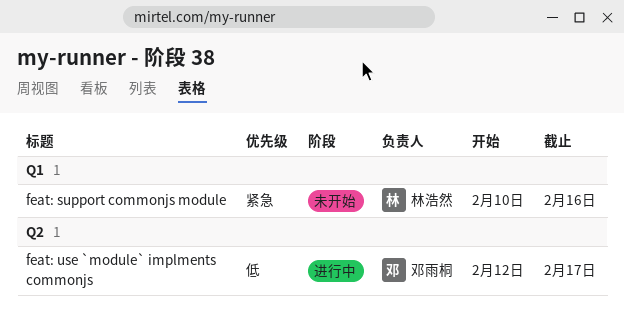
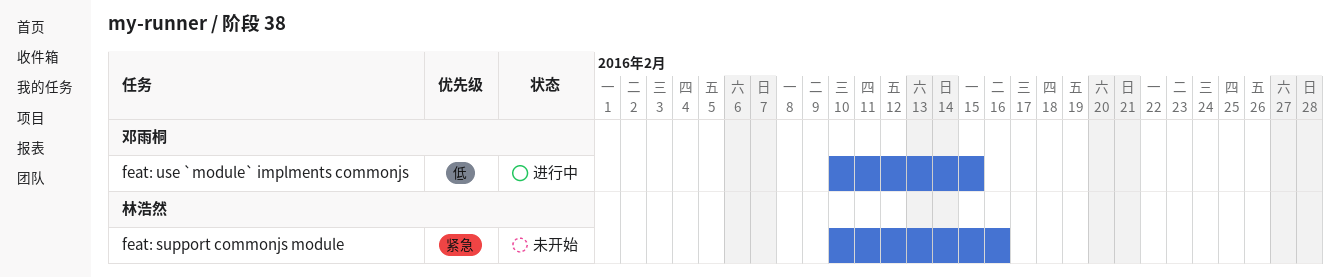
feat: use `module` implments commonjs, start: Feb 12 -> Feb 10
feat: use `module` implments commonjs, due: Feb 17 -> Feb 15

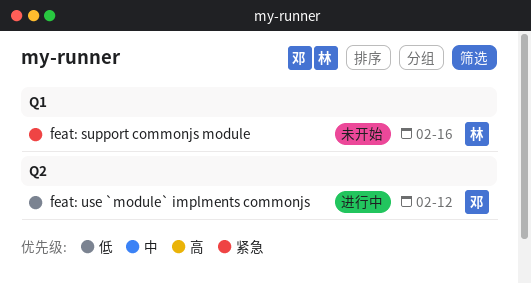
feat: use `module` implments commonjs, due: Feb 15 -> Feb 12

